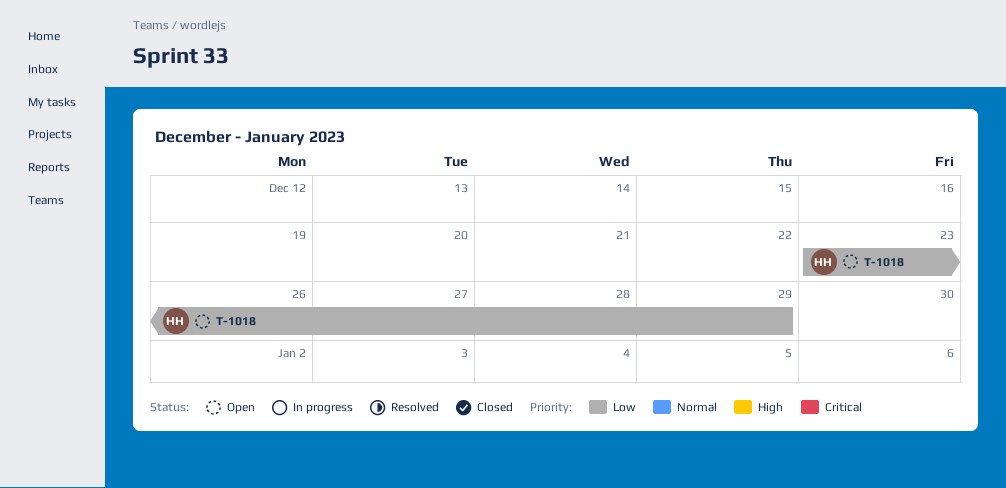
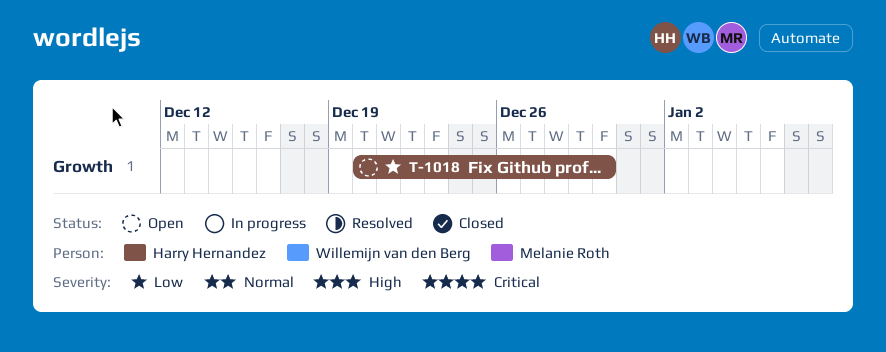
T-1018, start: Dec 23 -> Dec 20
T-1018, due: Dec 29 -> Dec 30

